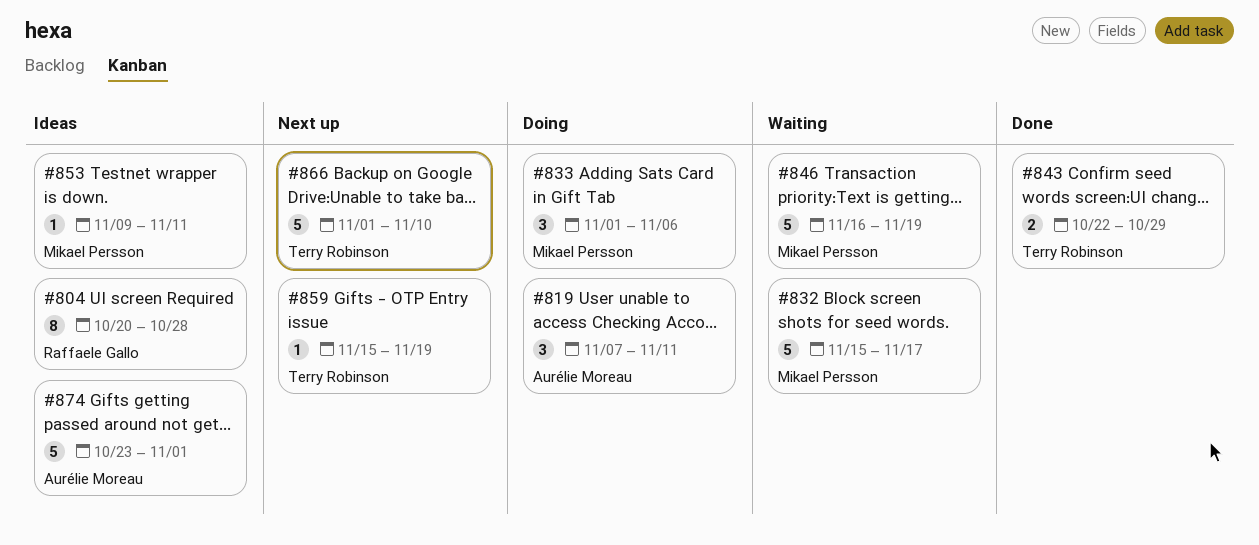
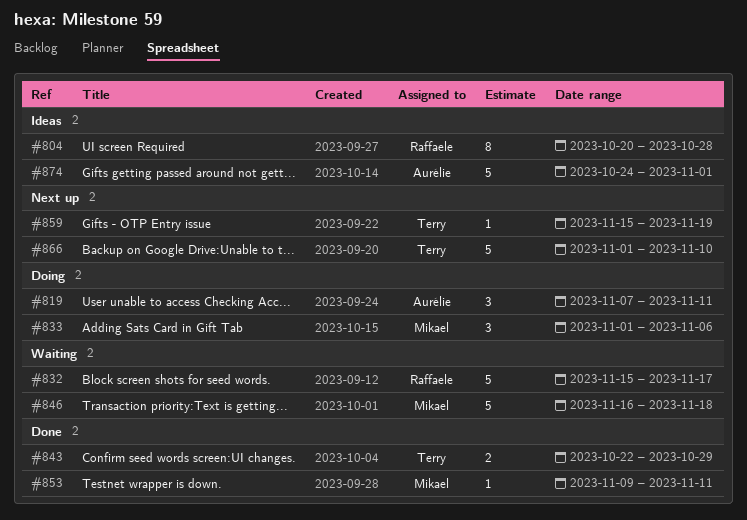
#832, owner: Mikael Persson -> Raffaele Gallo
#846, due: Nov 19 -> Nov 18
#853, status: Ideas -> Done
#874, start: Oct 23 -> Oct 24

